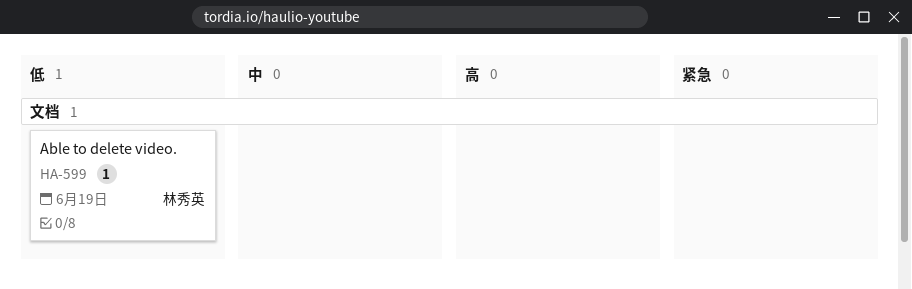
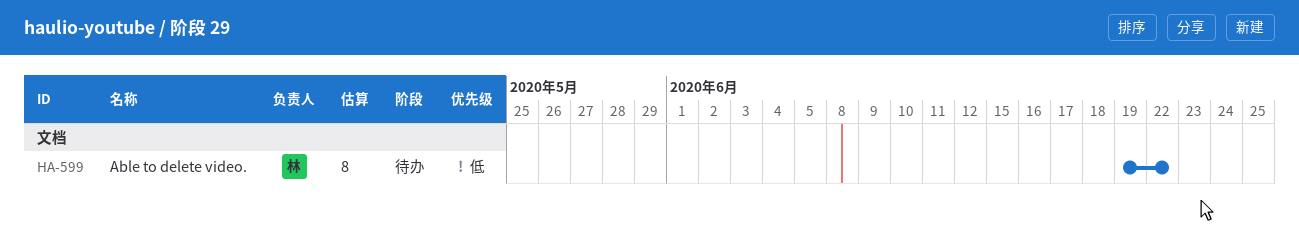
HA-599, estimate: 1 -> 8
HA-599, due: Jun 19 -> Jun 22

